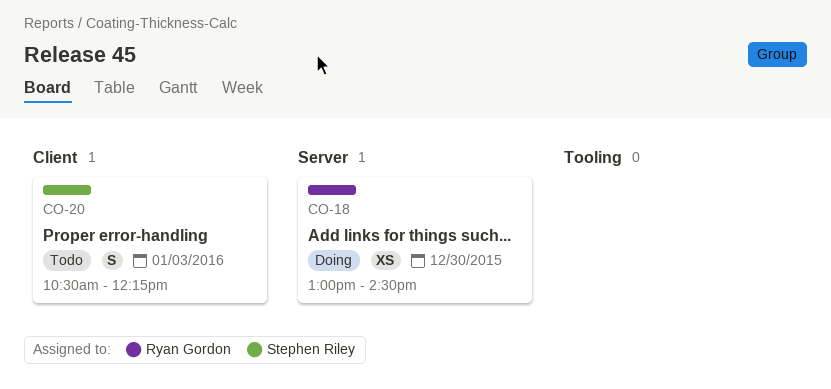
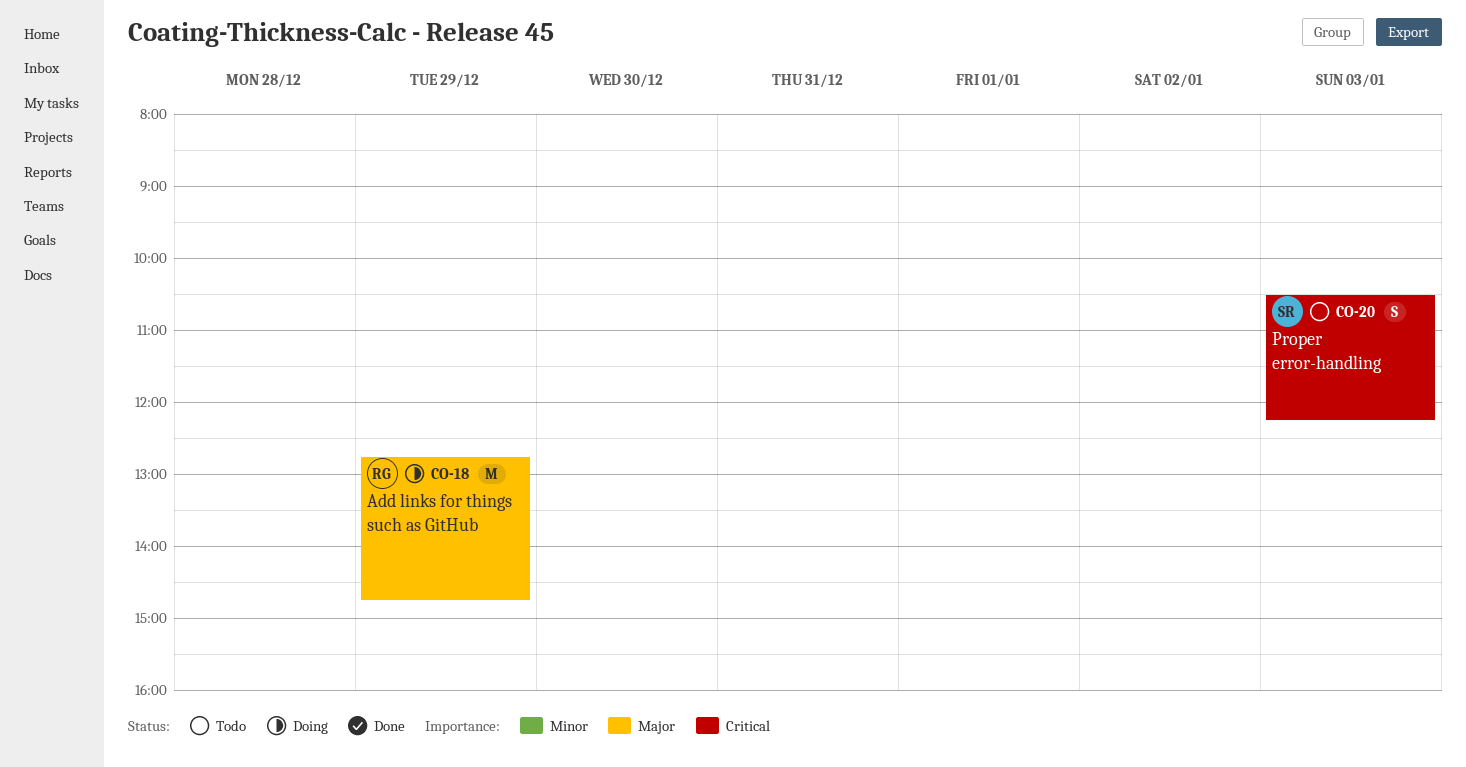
CO-18, estimate: XS -> M
CO-18, day: Dec 30 -> Dec 29
CO-18, begins: 13:00 -> 12:45
CO-18, ends: 14:30 -> 14:45

